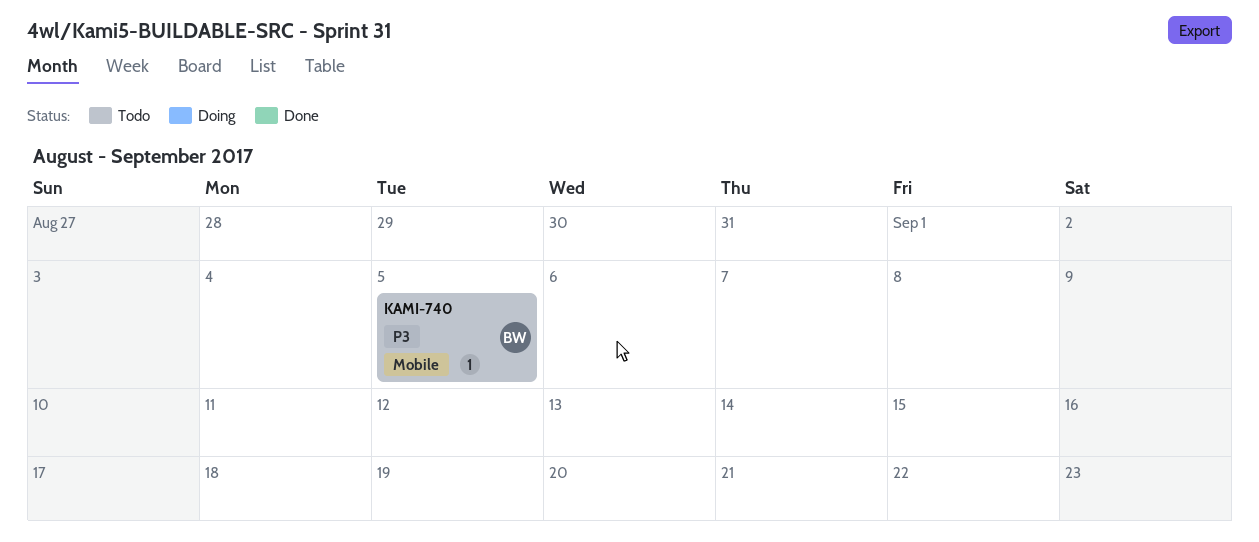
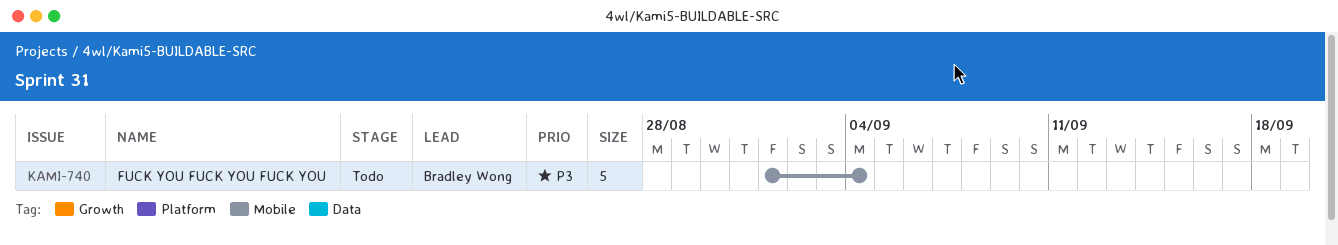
KAMI-740, estimate: 1 -> 5
KAMI-740, due: Sep 5 -> Sep 4

